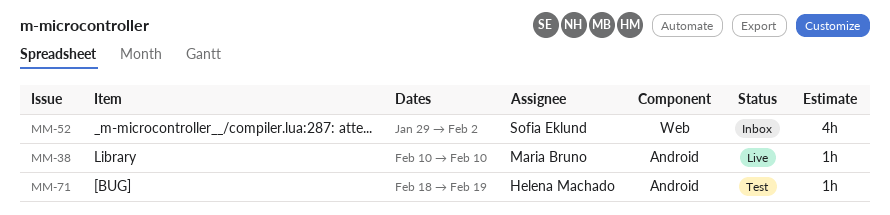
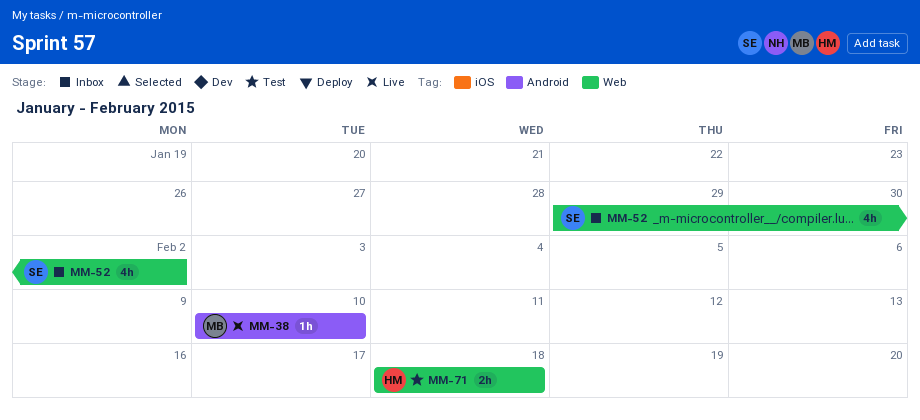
MM-71, label: Android -> Web
MM-71, estimate: 1h -> 2h
MM-71, due: Feb 19 -> Feb 18

